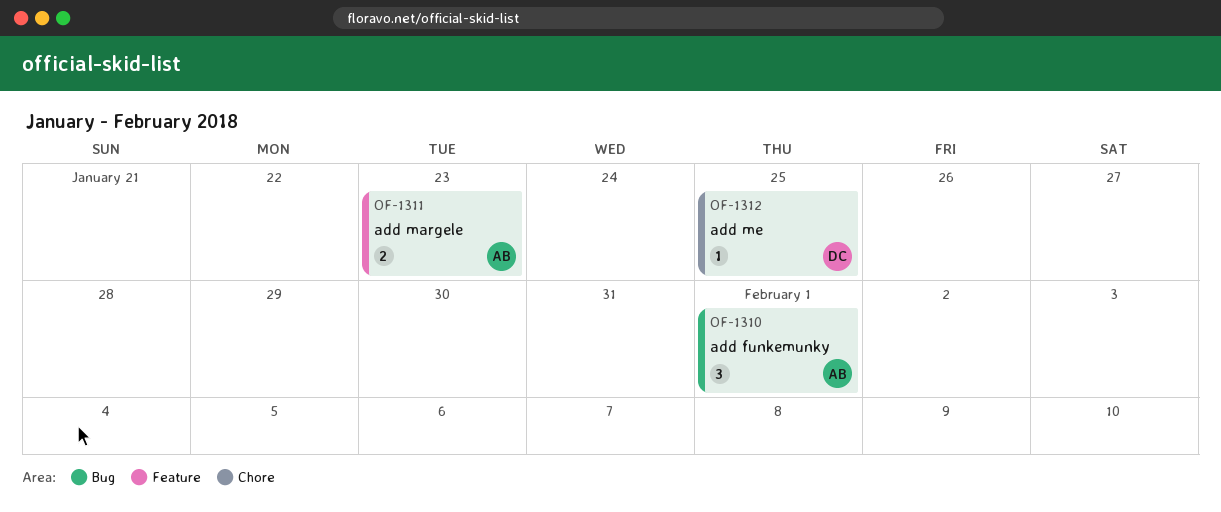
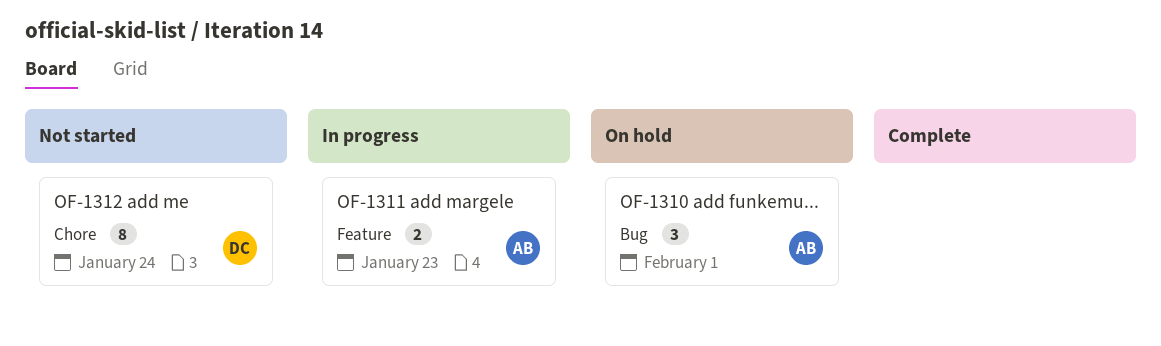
OF-1312, estimate: 1 -> 8
OF-1312, due: Jan 25 -> Jan 24

